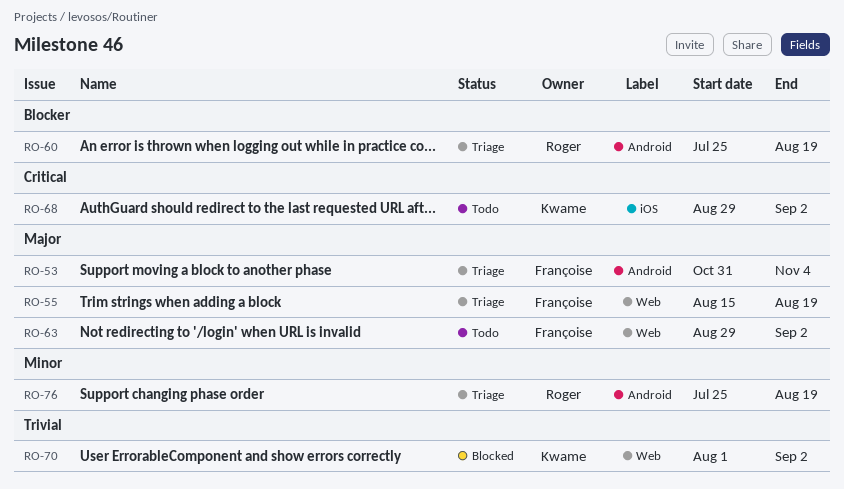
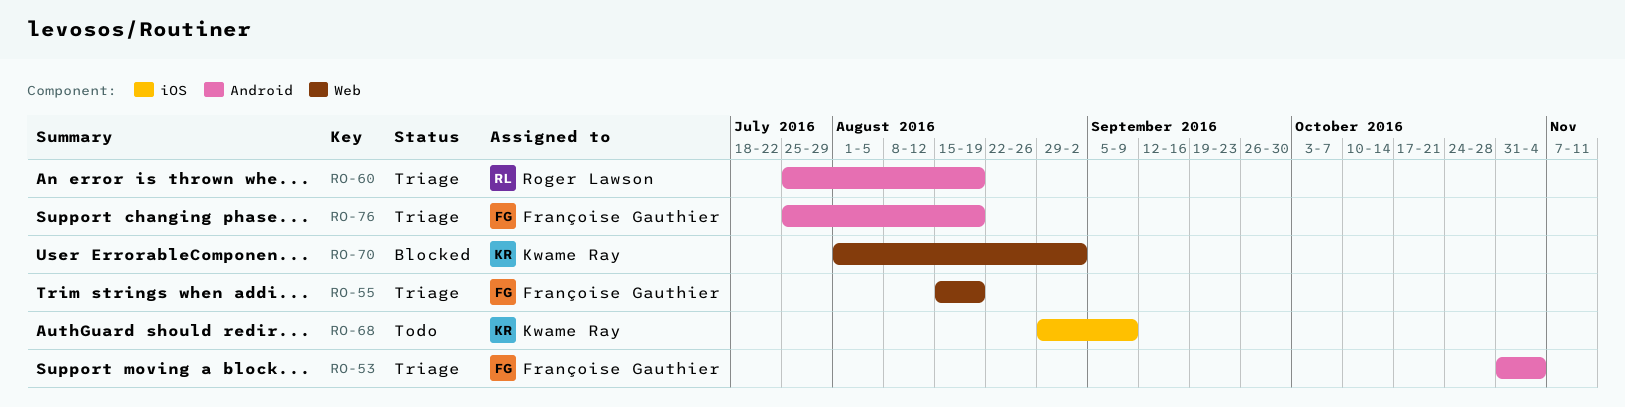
RO-63: present -> none
RO-68, due: Sep 2 -> Sep 9
RO-76, owner: Roger Lawson -> Françoise Gauthier

